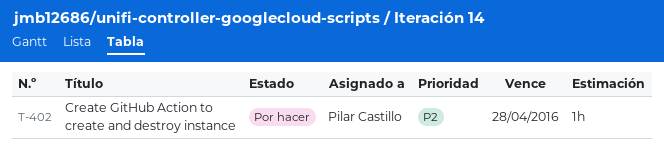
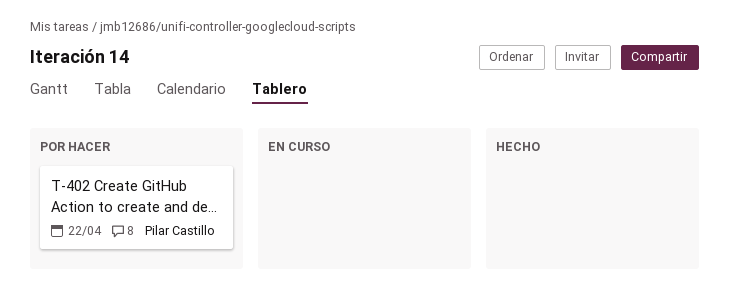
T-402, due: Apr 28 -> Apr 22

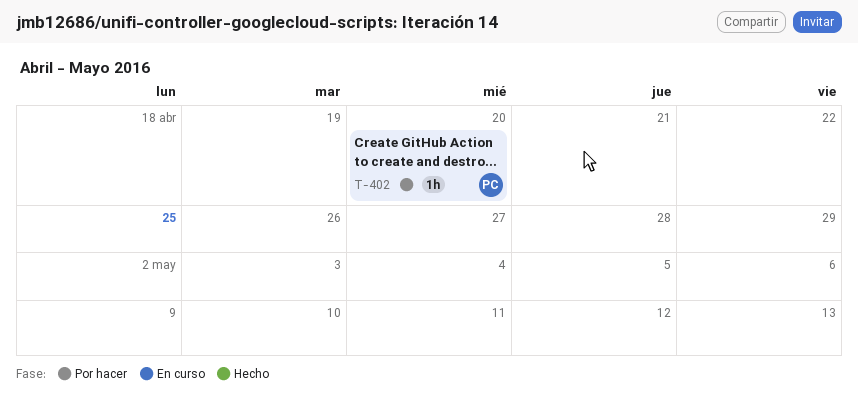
T-402, due: Apr 22 -> Apr 20

